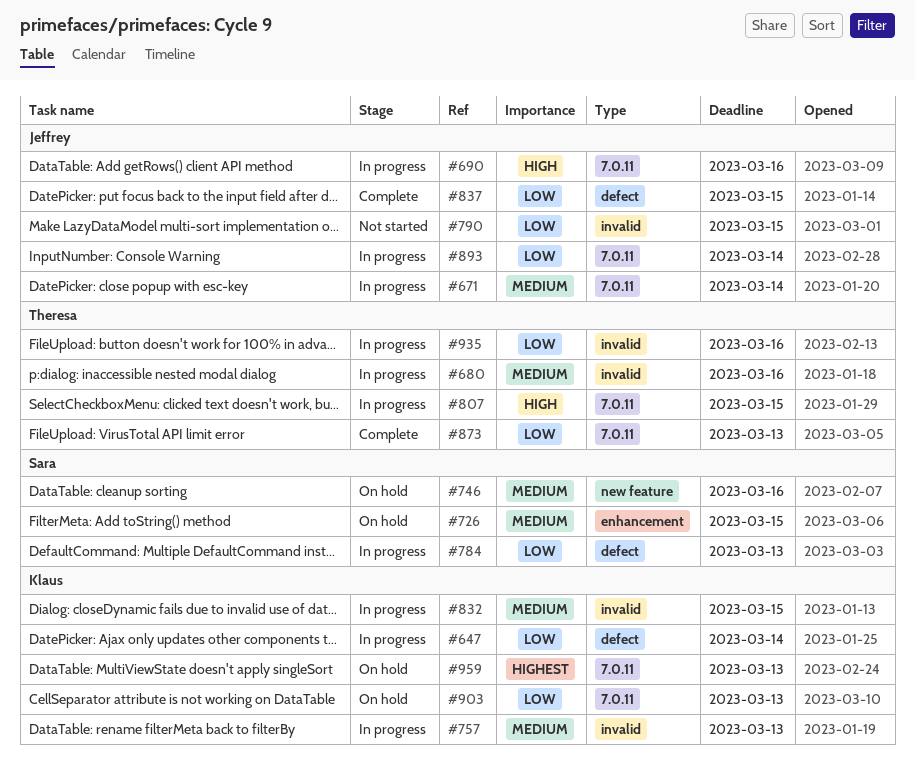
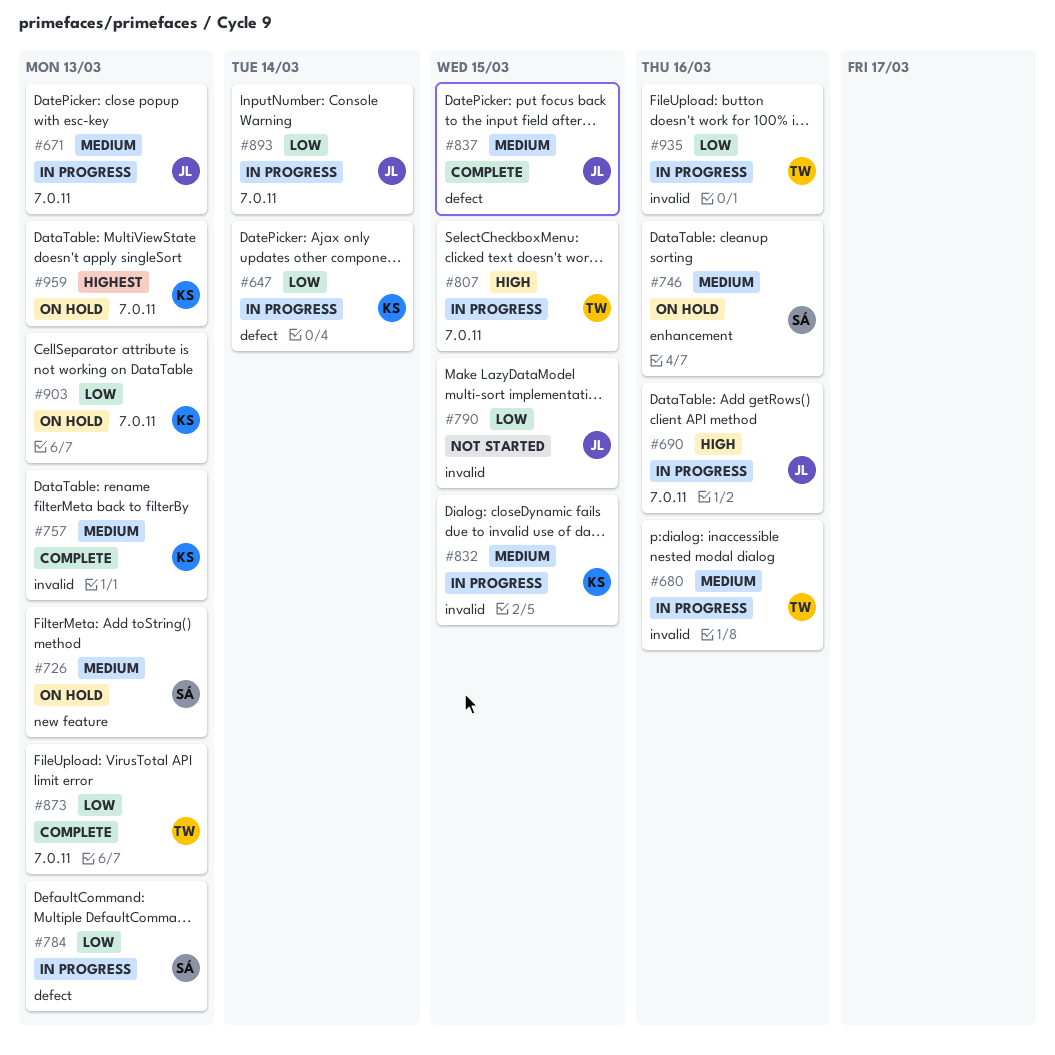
#671, due: Mar 14 -> Mar 13
#726, label: enhancement -> new feature
#726, due: Mar 15 -> Mar 13
#746, label: new feature -> enhancement
#757, status: In progress -> Complete
#837, priority: Low -> Medium

